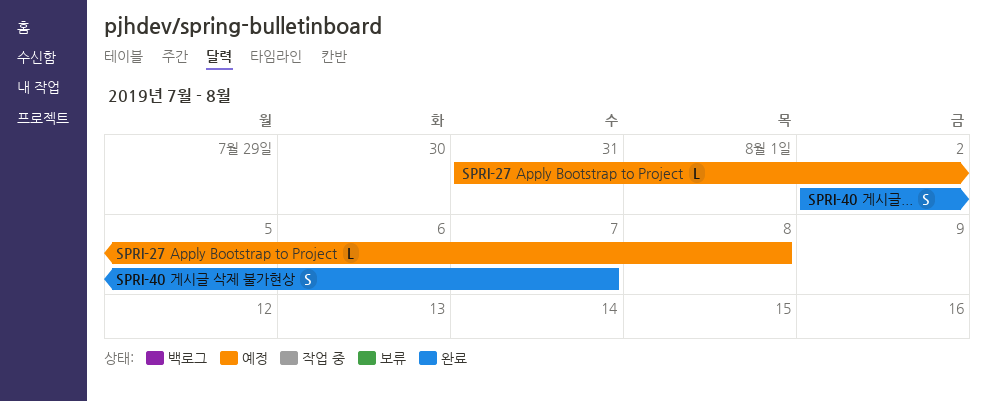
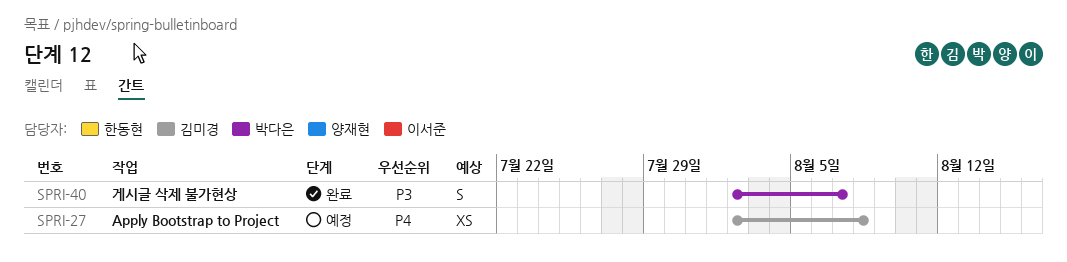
SPRI-27, estimate: L -> XS
SPRI-27, start: Jul 31 -> Aug 2

